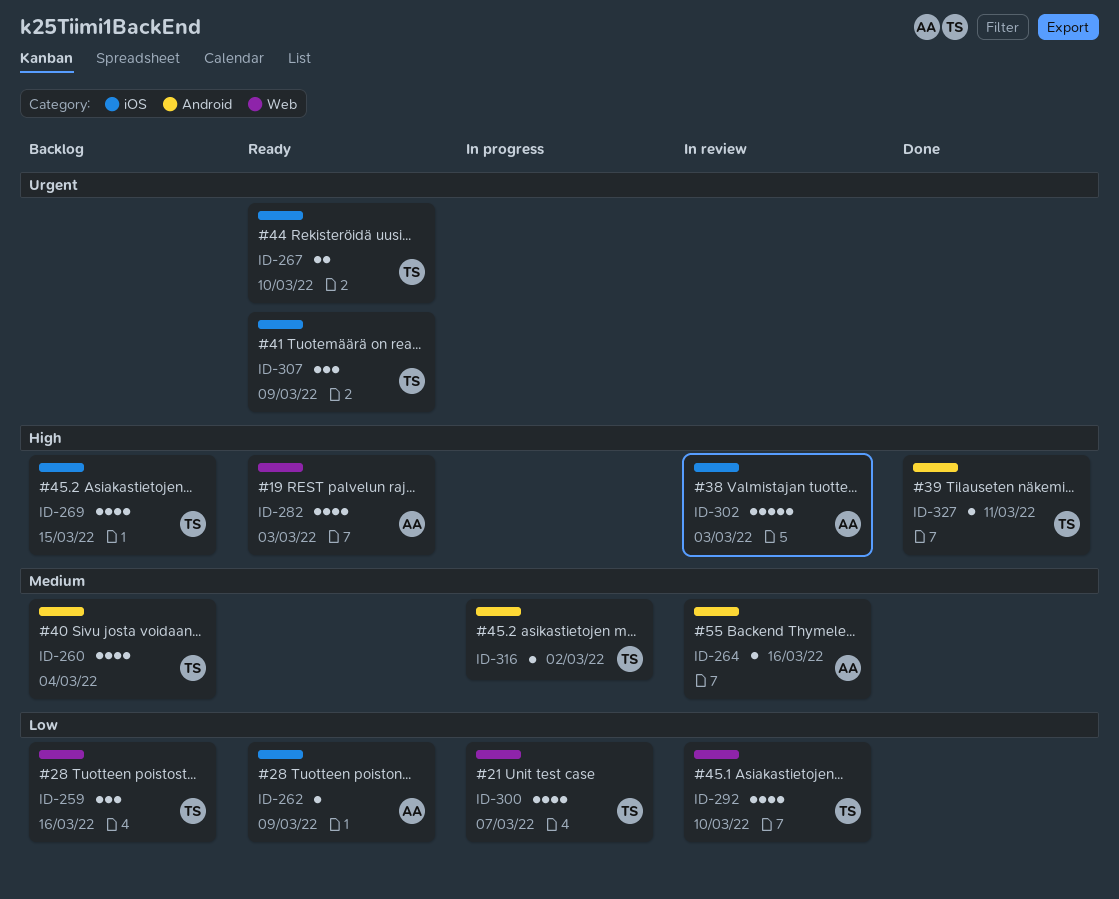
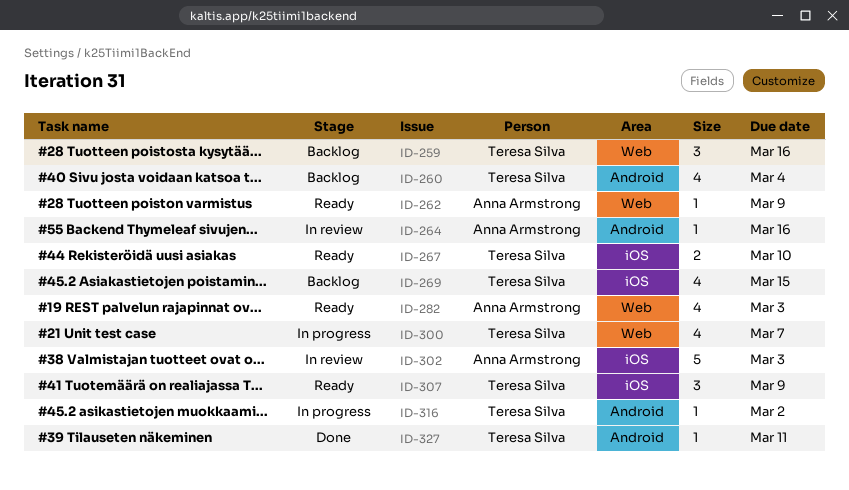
ID-262, label: iOS -> Web
ID-292: present -> none

